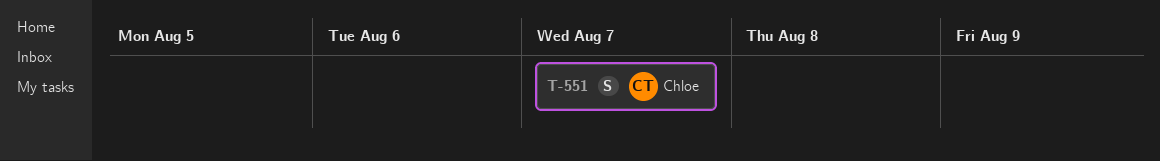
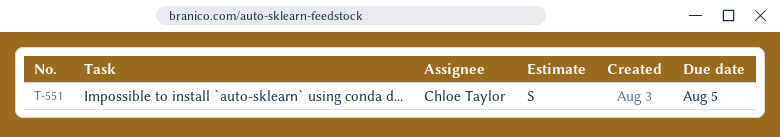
T-551, due: Aug 7 -> Aug 5

